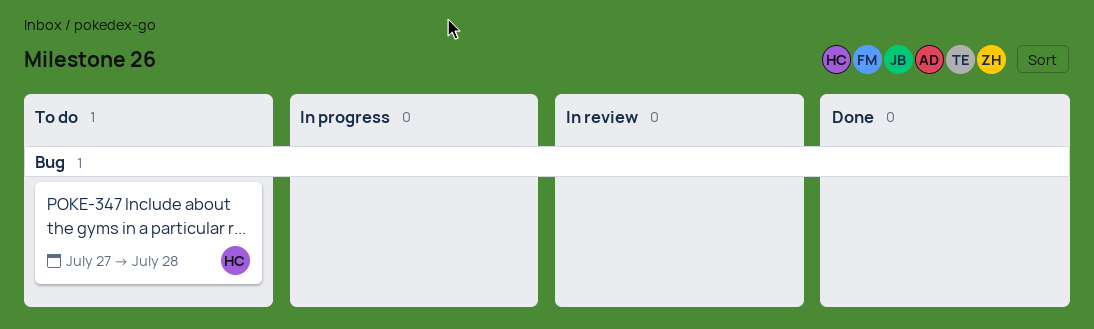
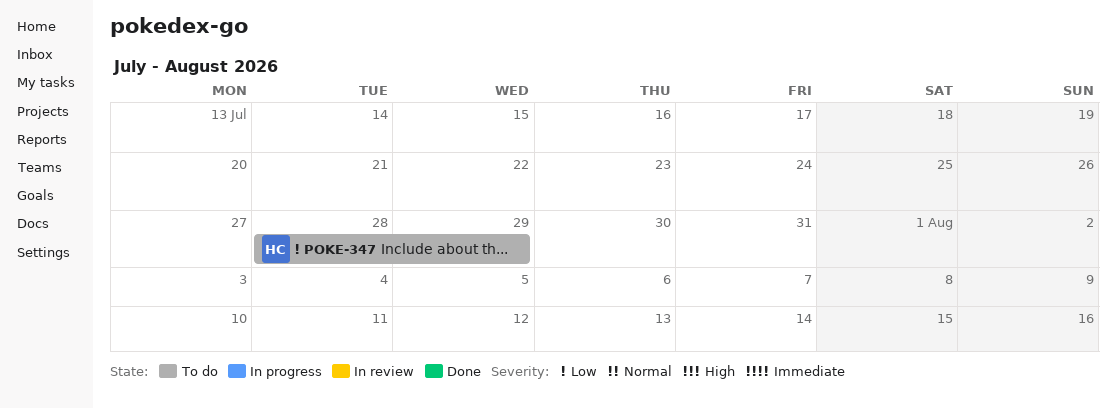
POKE-347, start: Jul 27 -> Jul 28
POKE-347, due: Jul 28 -> Jul 29

